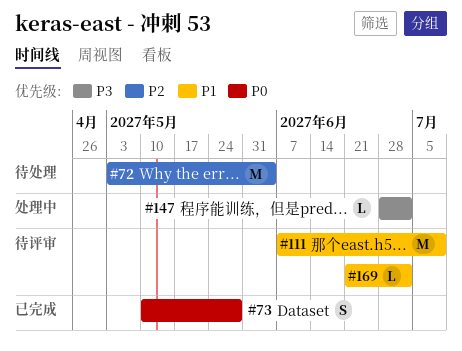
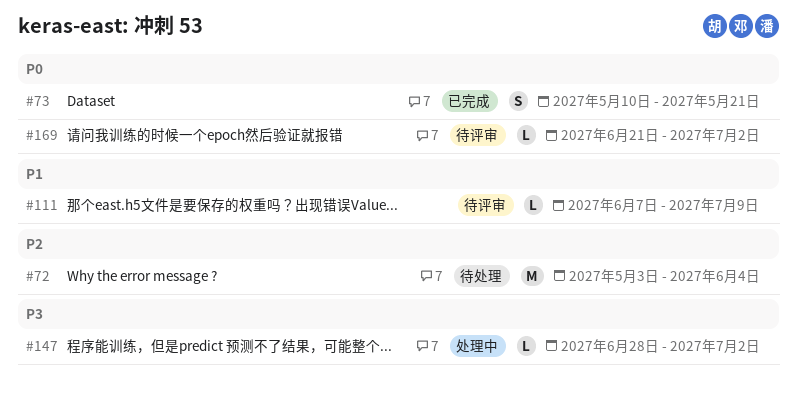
#73, due: May 28 -> May 21
#111, estimate: M -> L
#169, priority: P1 -> P0

